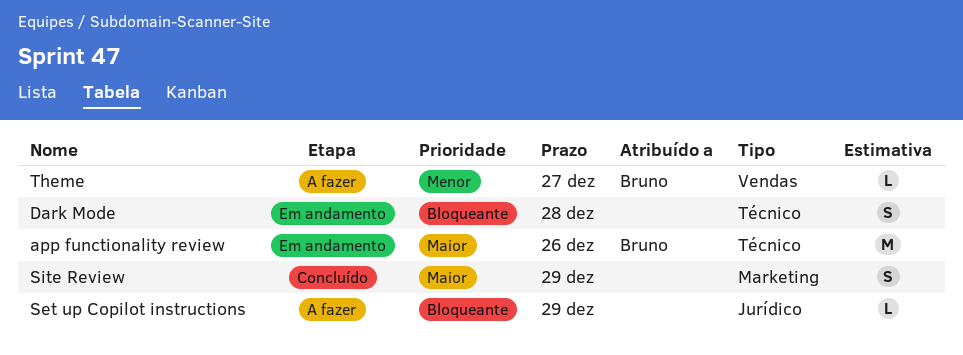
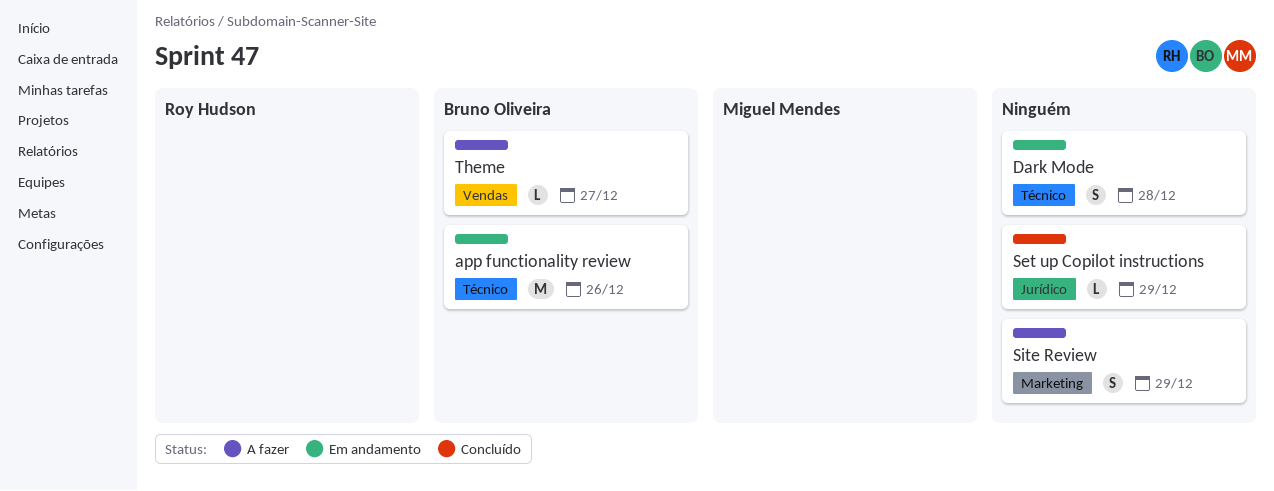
Set up Copilot instructions, status: A fazer -> Concluído
Site Review, status: Concluído -> A fazer

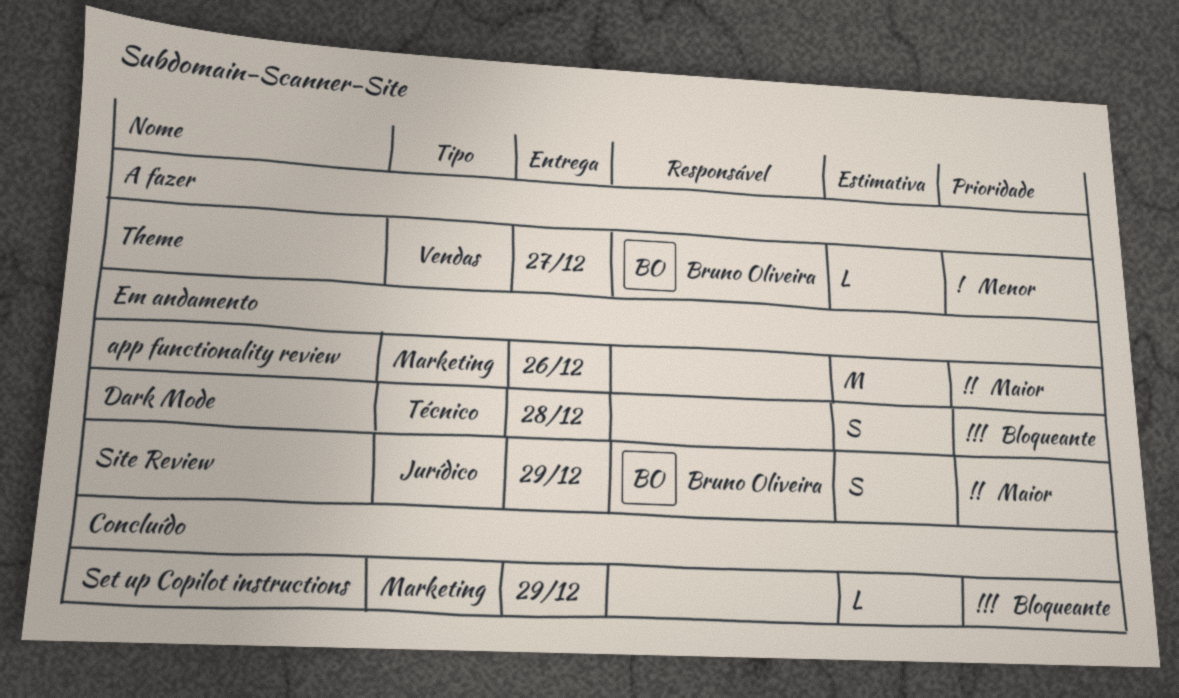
app functionality review, owner: Bruno Oliveira -> none
app functionality review, label: Técnico -> Marketing
Set up Copilot instructions, label: Jurídico -> Marketing
Site Review, status: A fazer -> Em andamento
Site Review, owner: none -> Bruno Oliveira
Site Review, label: Marketing -> Jurídico

